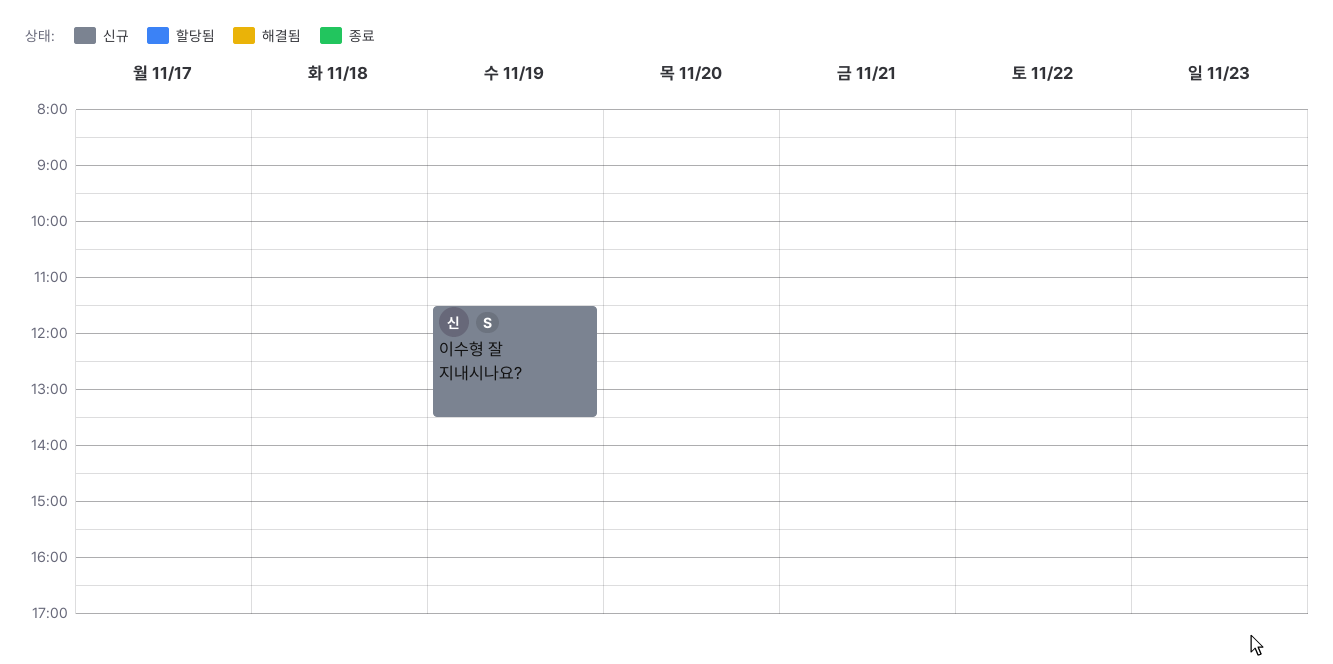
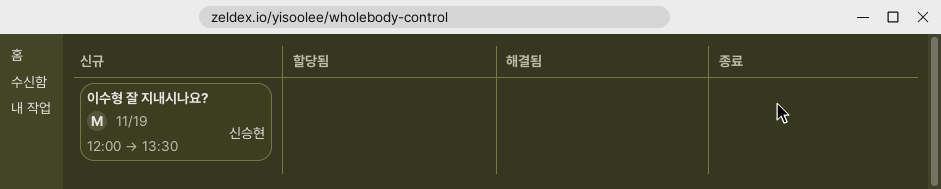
이수형 잘 지내시나요?, estimate: S -> M
이수형 잘 지내시나요?, begins: 11:30 -> 12:00

